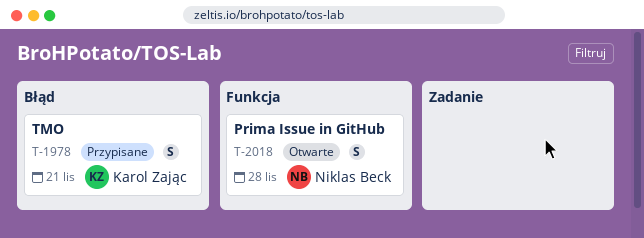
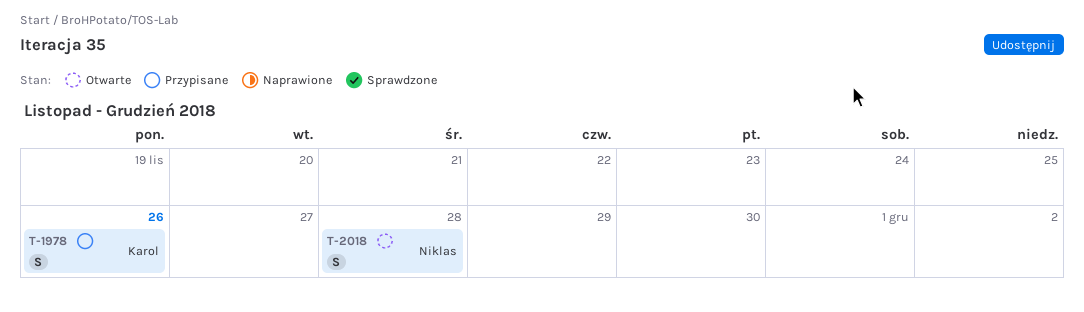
T-1978, due: Nov 21 -> Nov 26

